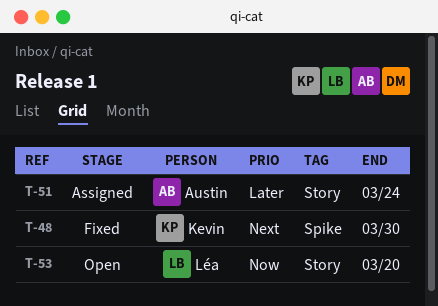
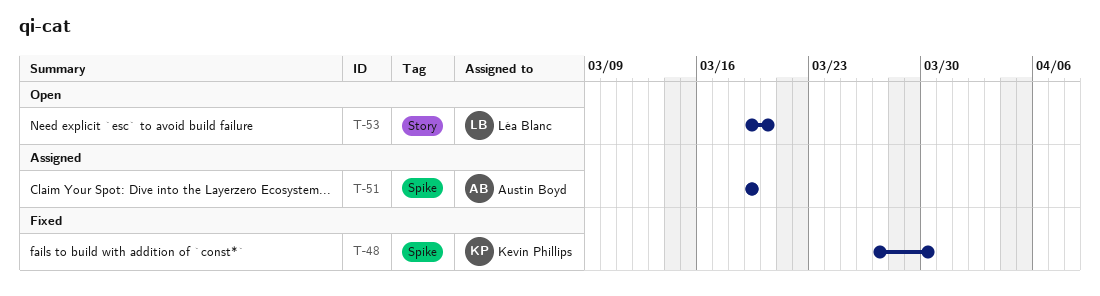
T-51, label: Story -> Spike
T-51, due: Mar 24 -> Mar 19

